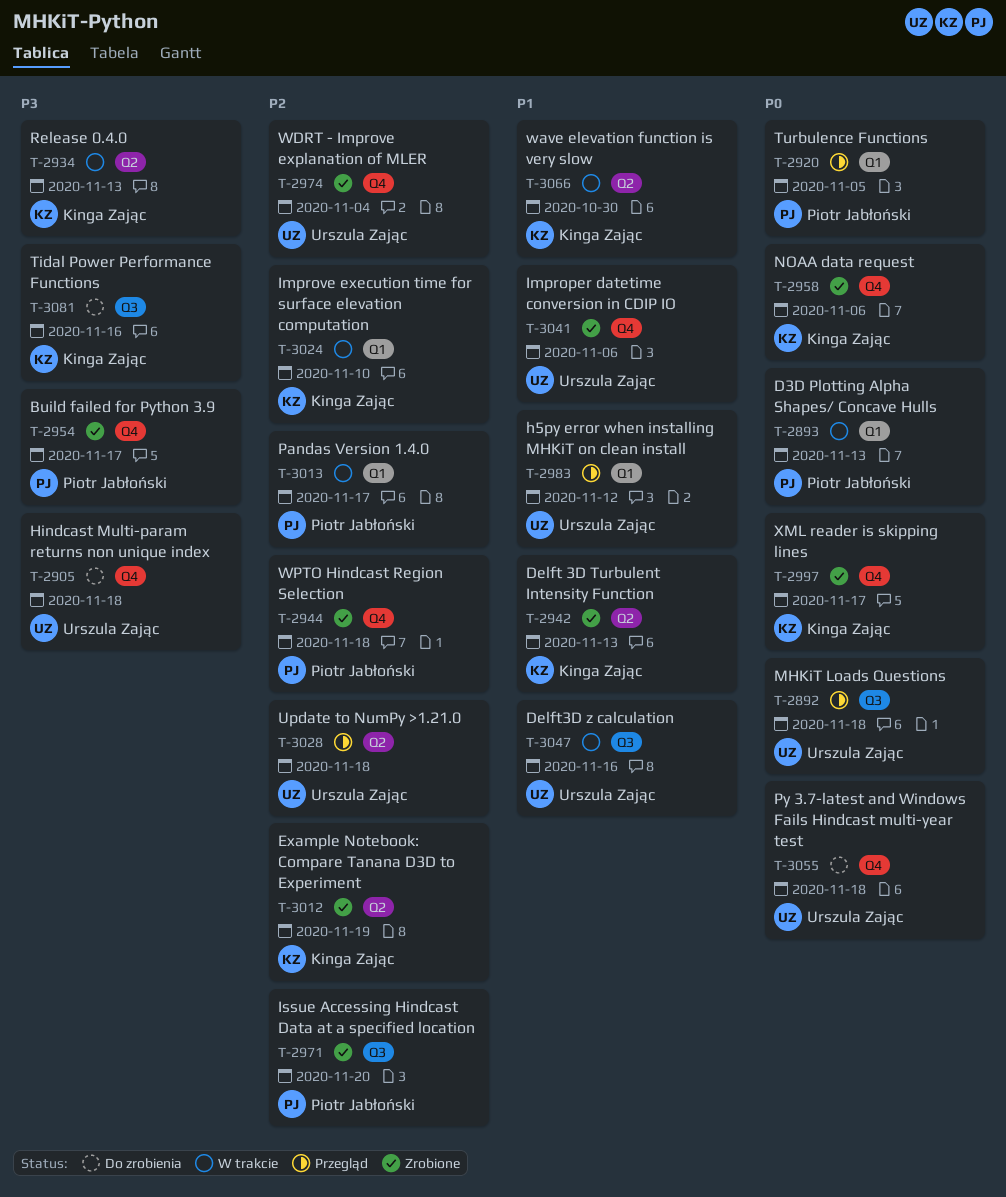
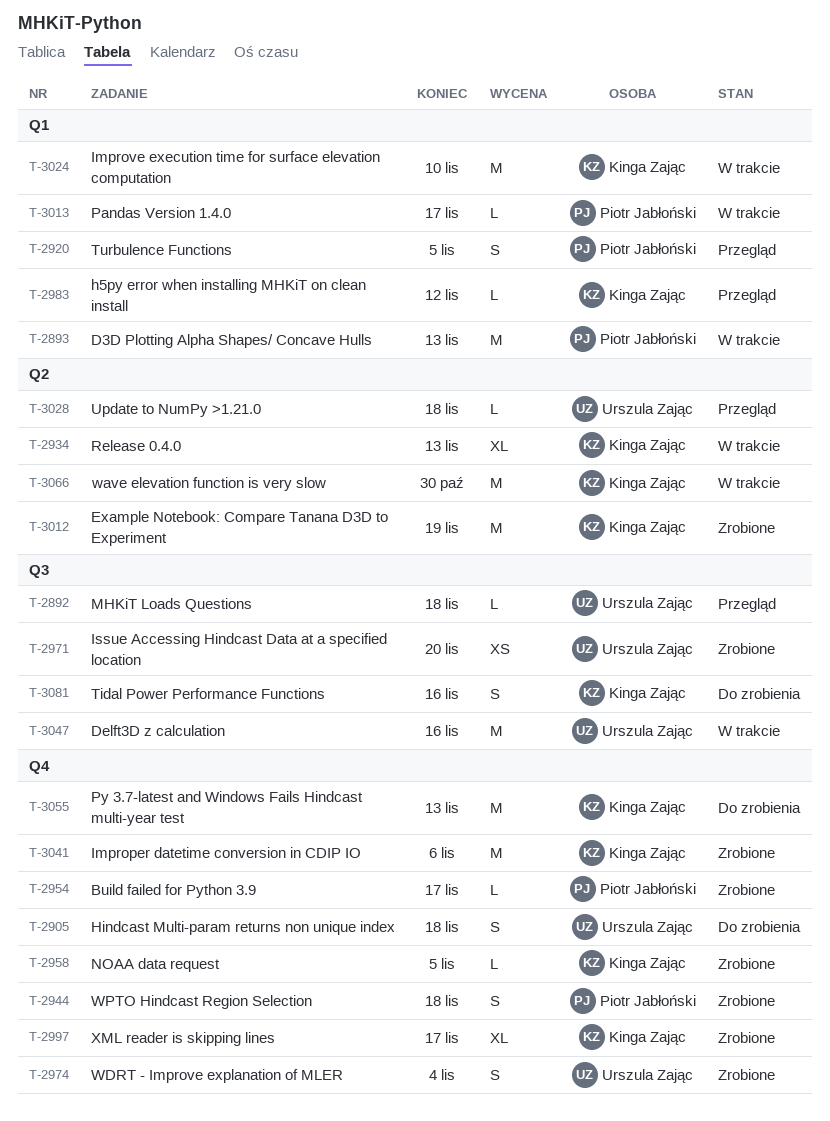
T-2942: present -> none
T-2958, due: Nov 6 -> Nov 5
T-2971, owner: Piotr Jabłoński -> Urszula Zając
T-2983, owner: Urszula Zając -> Kinga Zając
T-3041, owner: Urszula Zając -> Kinga Zając
T-3055, owner: Urszula Zając -> Kinga Zając
T-3055, due: Nov 18 -> Nov 13

